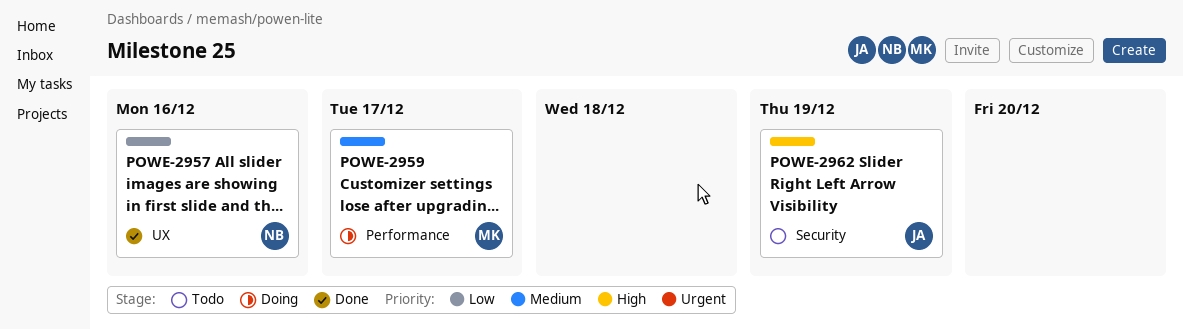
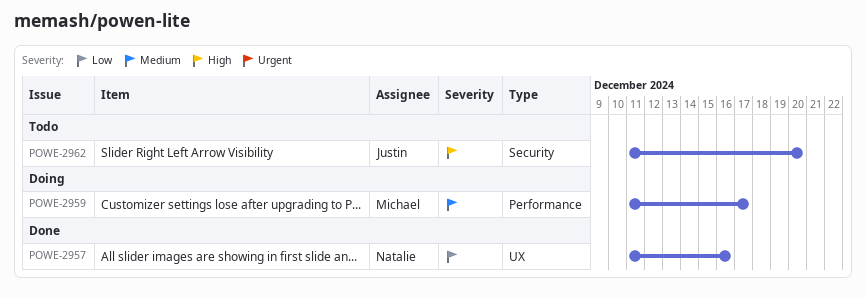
POWE-2962, due: Dec 19 -> Dec 20

